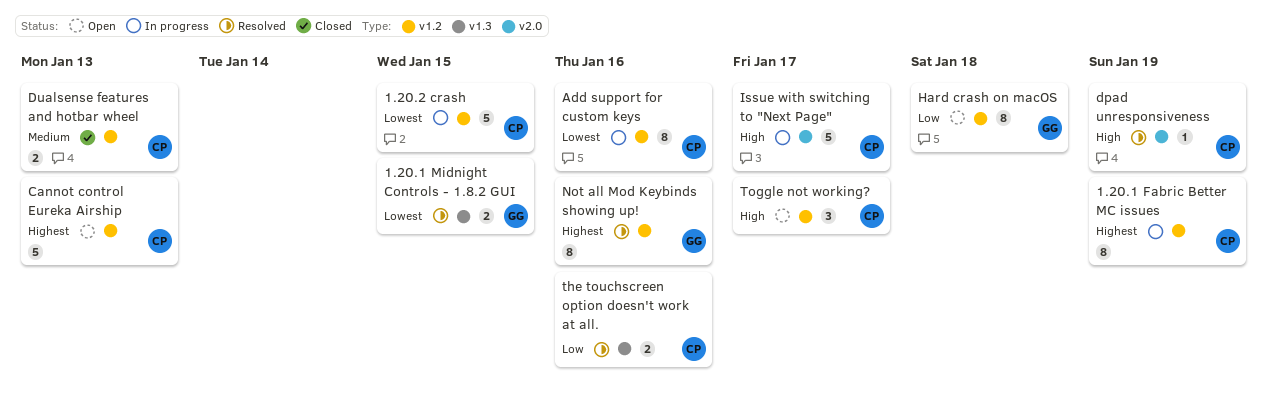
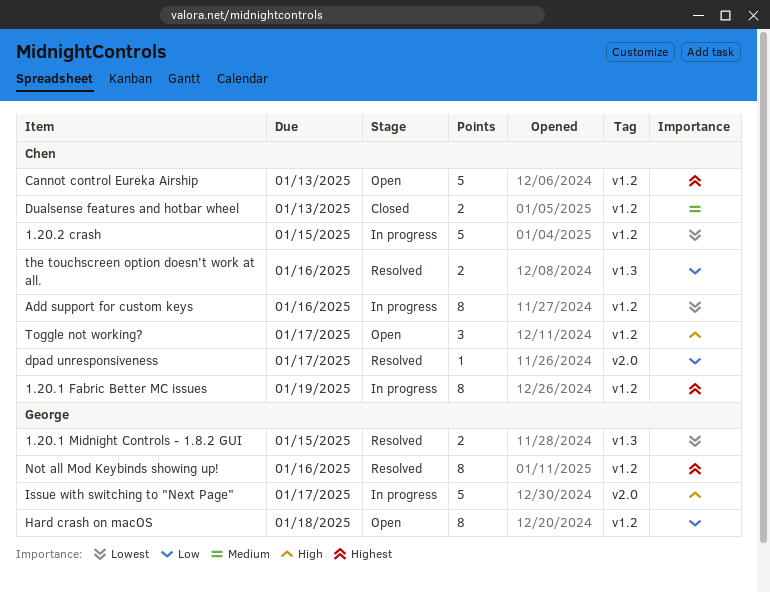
dpad unresponsiveness, priority: High -> Low
dpad unresponsiveness, due: Jan 19 -> Jan 17
Issue with switching to "Next Page", owner: Chen -> George

